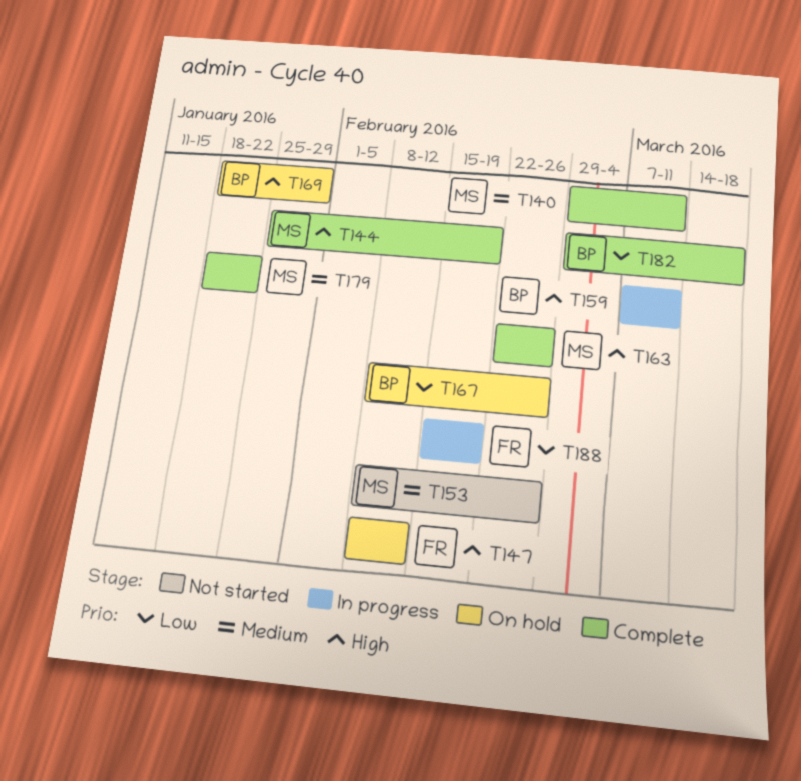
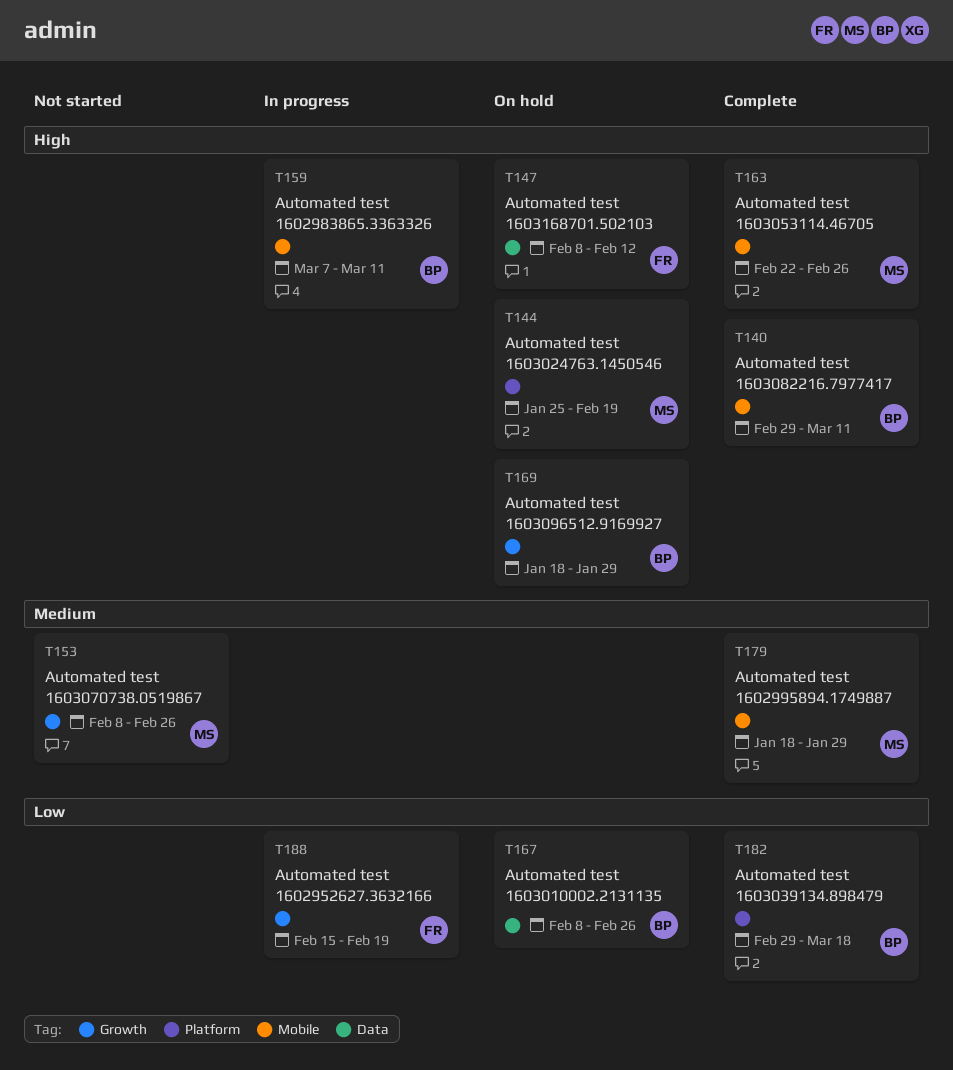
T140, owner: MS -> BP
T140, priority: Medium -> High
T144, status: Complete -> On hold
T179, due: Jan 22 -> Jan 29

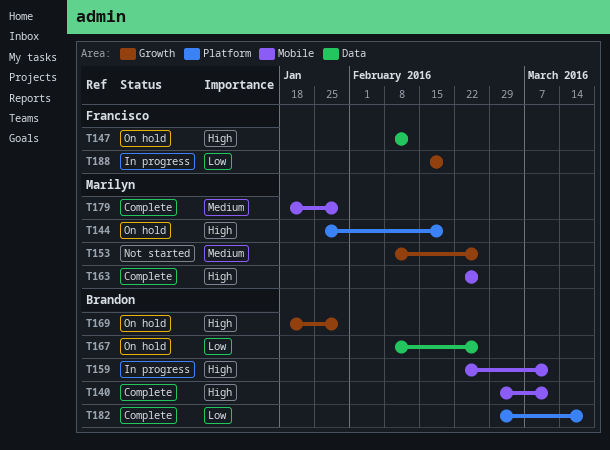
T159, start: Mar 7 -> Feb 22

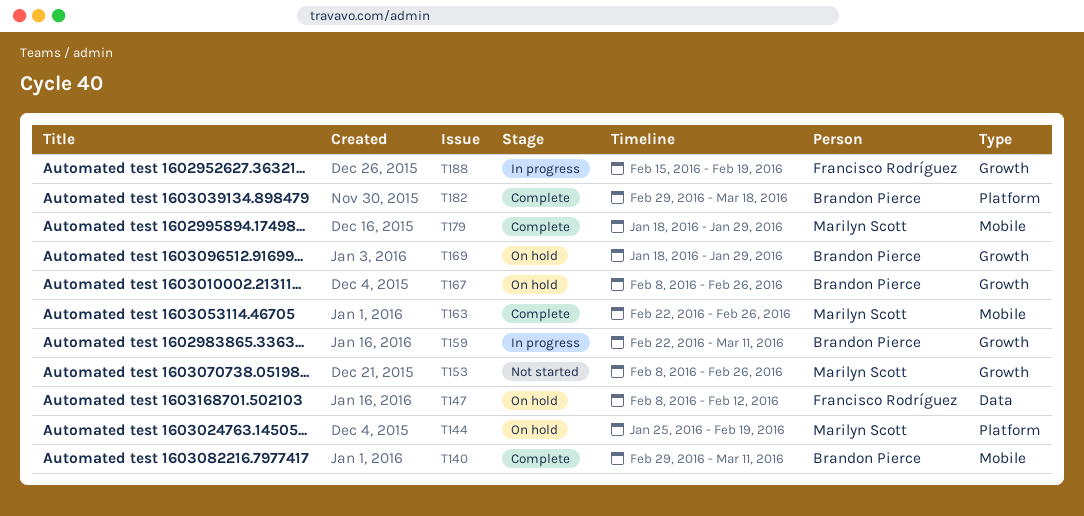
T159, label: Mobile -> Growth
T167, label: Data -> Growth

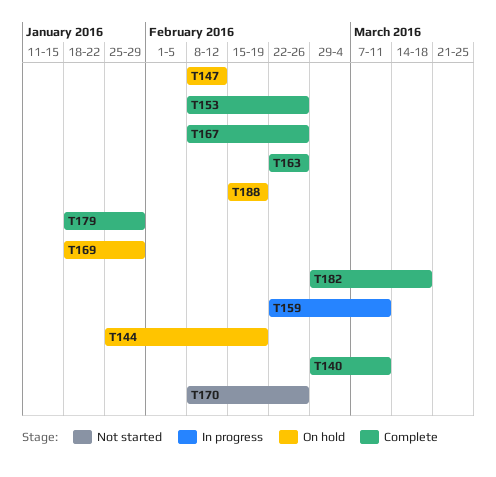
T153, status: Not started -> Complete
T167, status: On hold -> Complete
T170: none -> present
T188, status: In progress -> On hold

